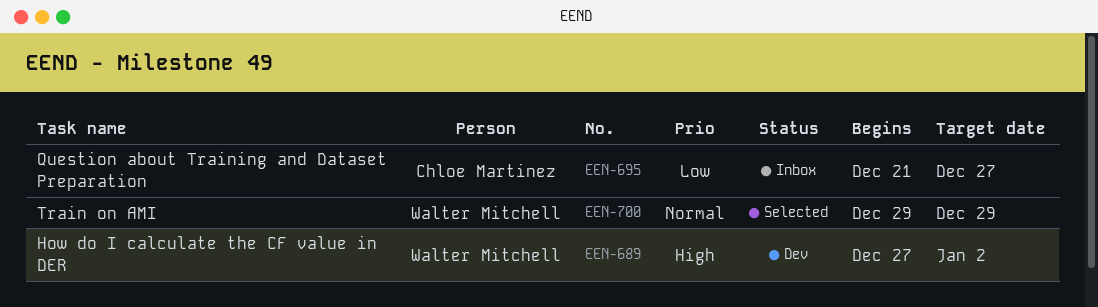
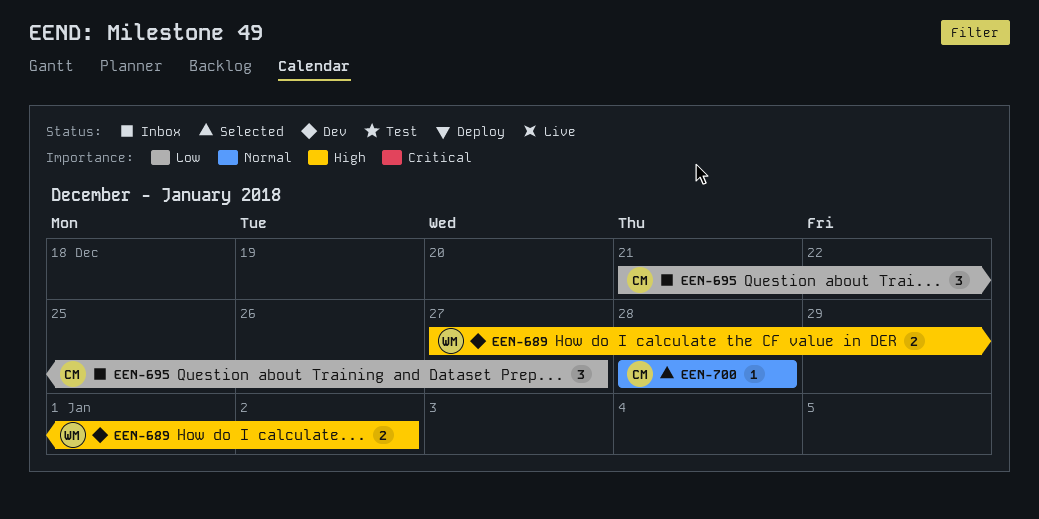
EEN-700, owner: Walter Mitchell -> Chloe Martinez
EEN-700, start: Dec 29 -> Dec 28
EEN-700, due: Dec 29 -> Dec 28

